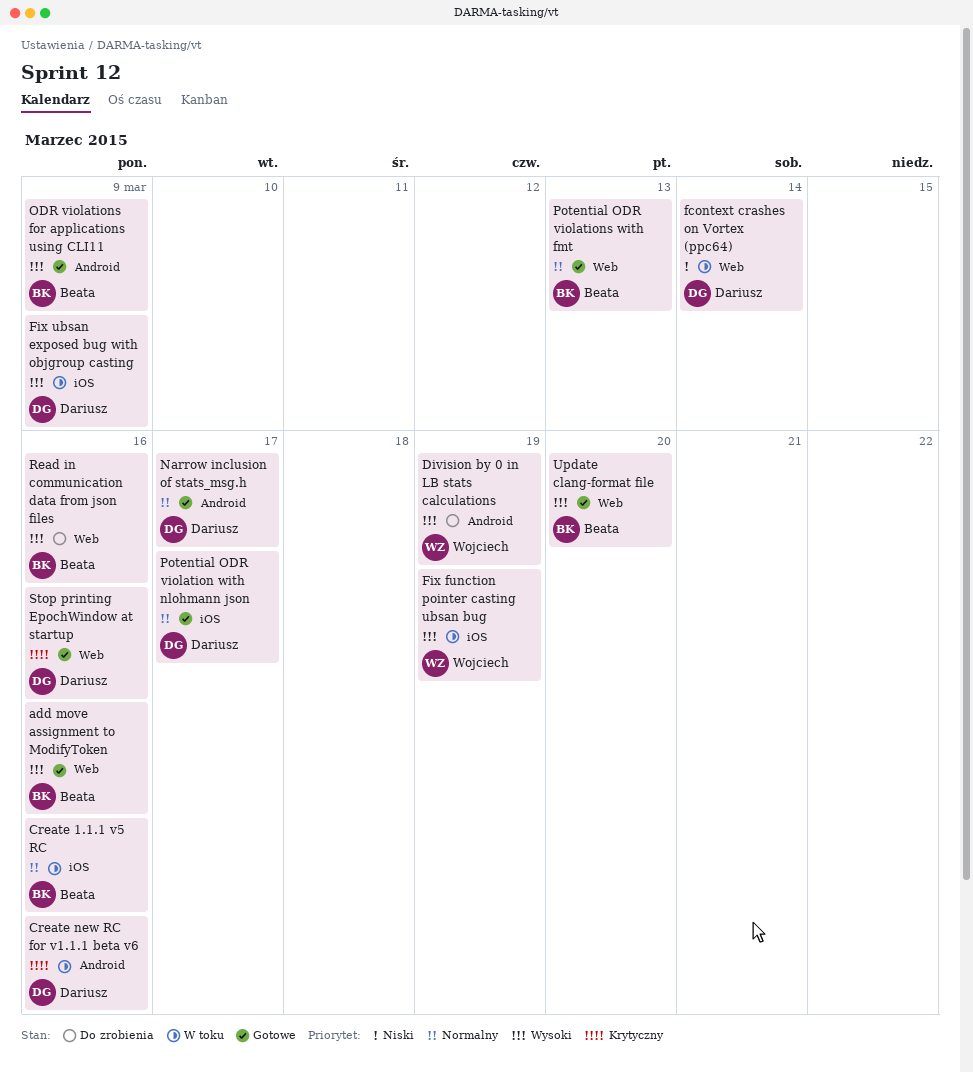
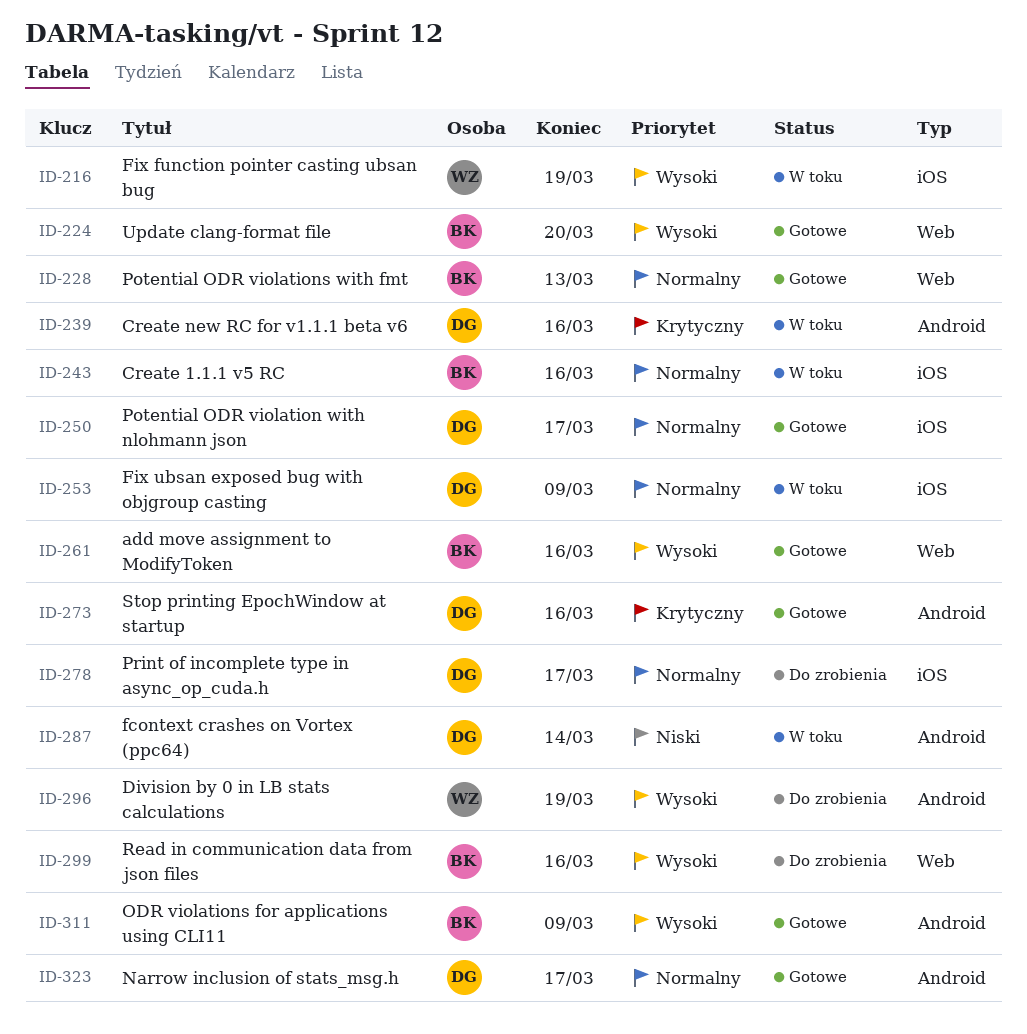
fcontext crashes on Vortex (ppc64), label: Web -> Android
Fix ubsan exposed bug with objgroup casting, priority: Wysoki -> Normalny
Print of incomplete type in async_op_cuda.h: none -> present
Stop printing EpochWindow at startup, label: Web -> Android

